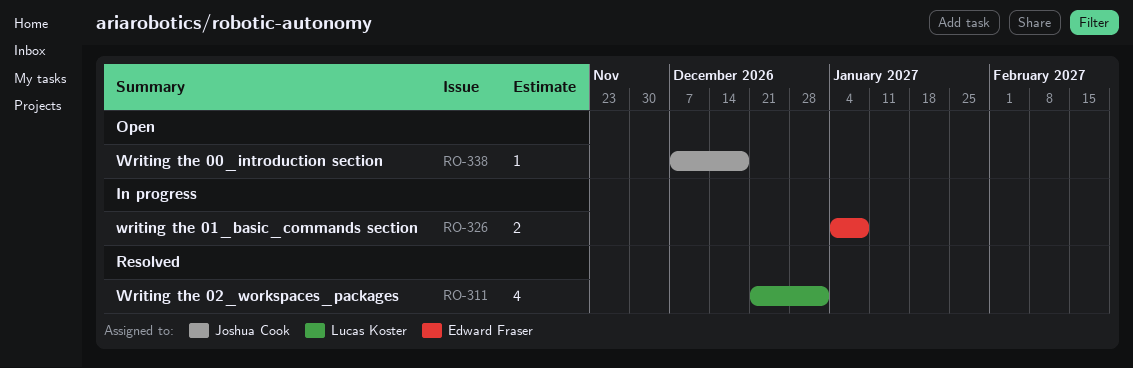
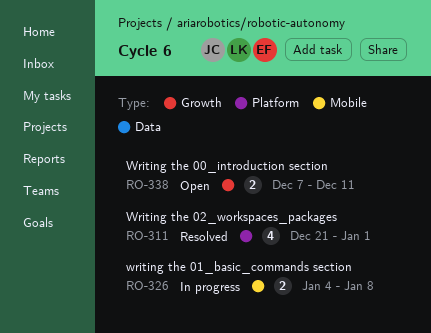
RO-338, estimate: 1 -> 2
RO-338, due: Dec 18 -> Dec 11

